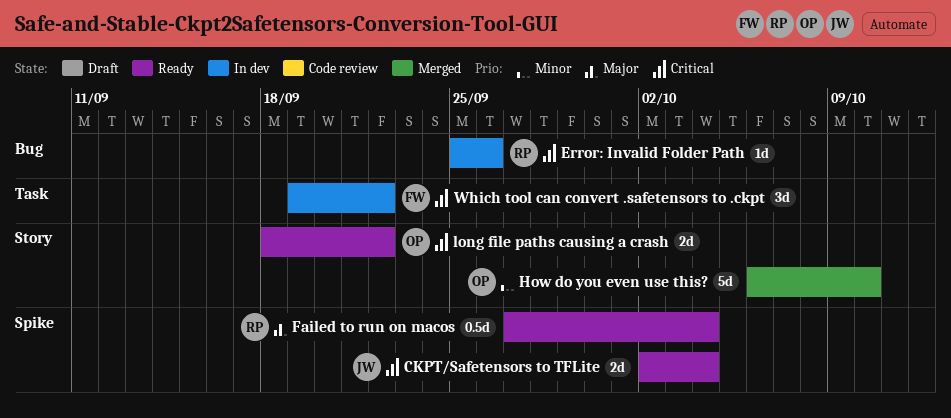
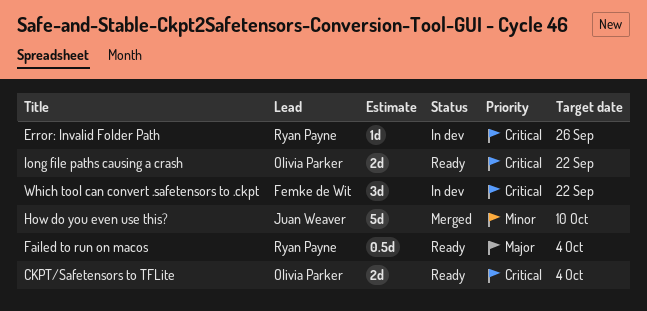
CKPT/Safetensors to TFLite, owner: Juan Weaver -> Olivia Parker
How do you even use this?, owner: Olivia Parker -> Juan Weaver

